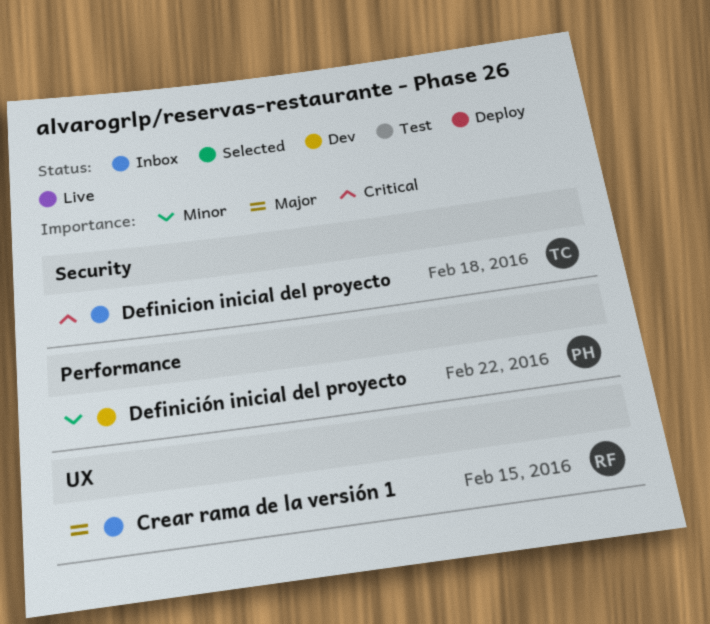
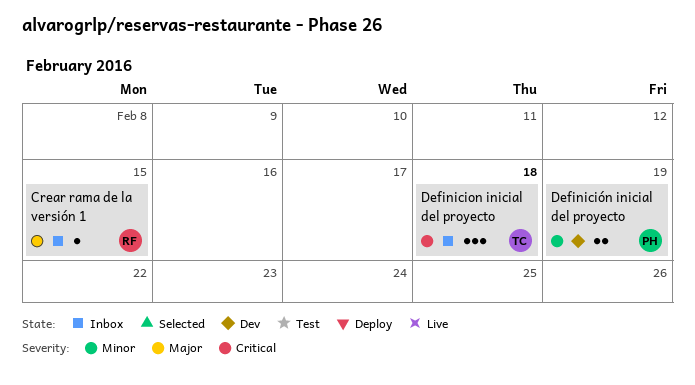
Definición inicial del proyecto, due: Feb 22 -> Feb 19

